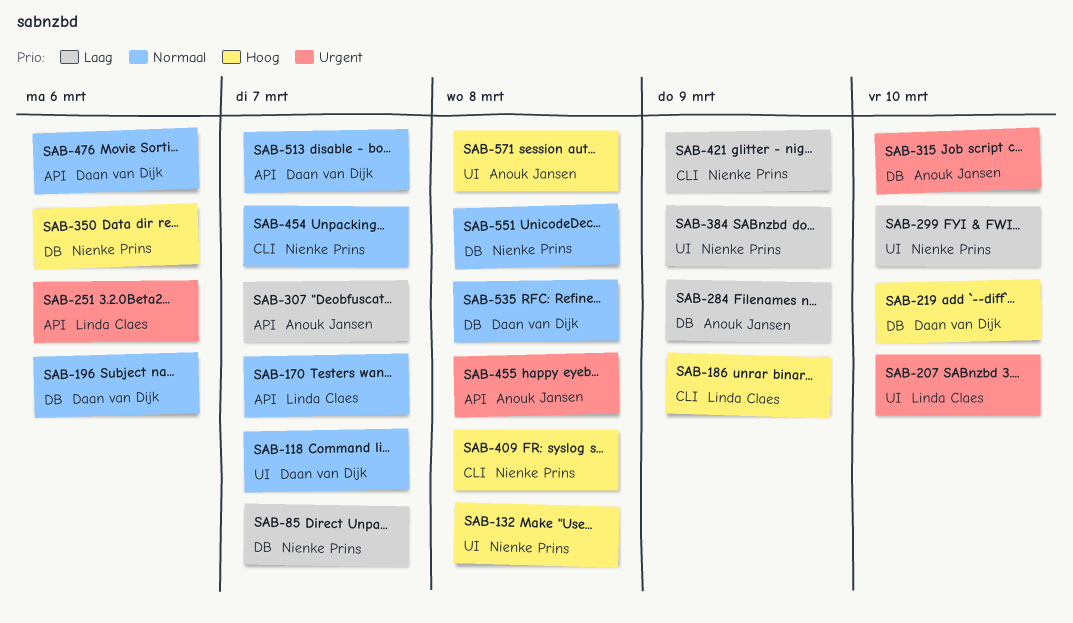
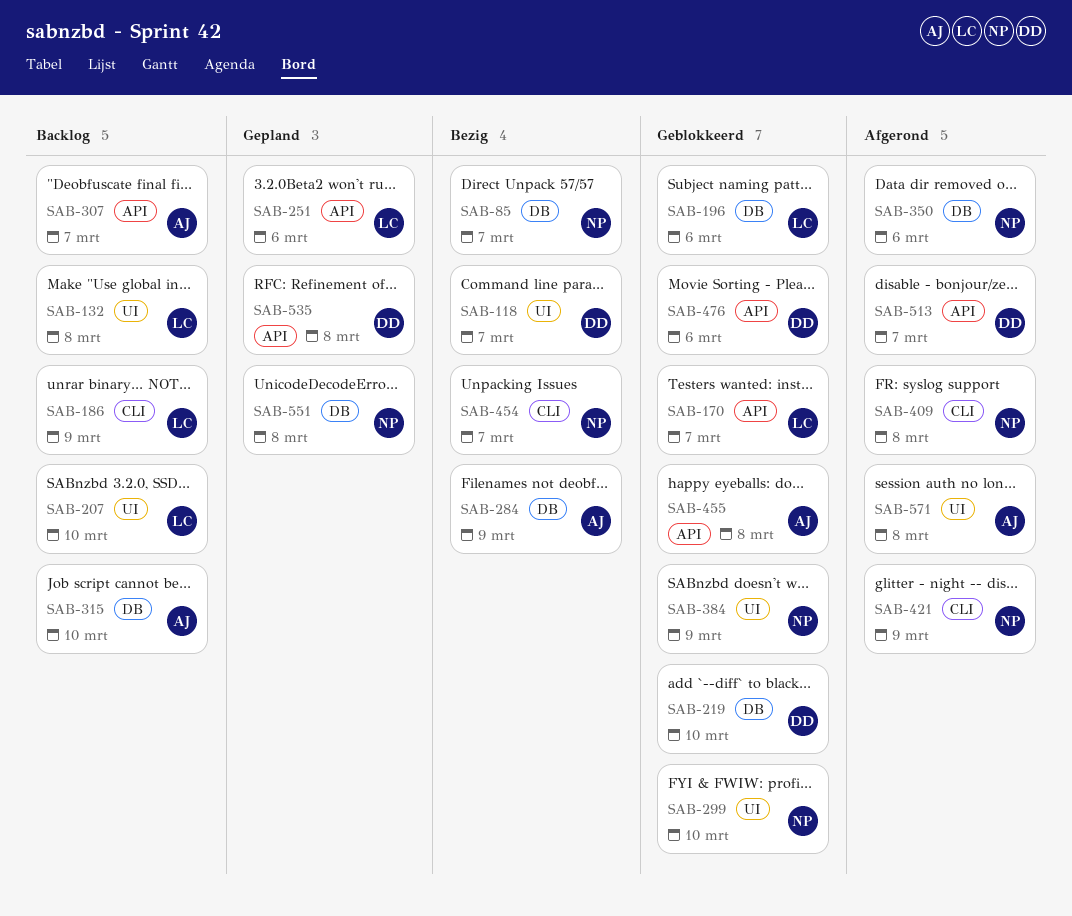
SAB-132, owner: Nienke Prins -> Linda Claes
SAB-196, owner: Daan van Dijk -> Linda Claes
SAB-535, label: DB -> API

